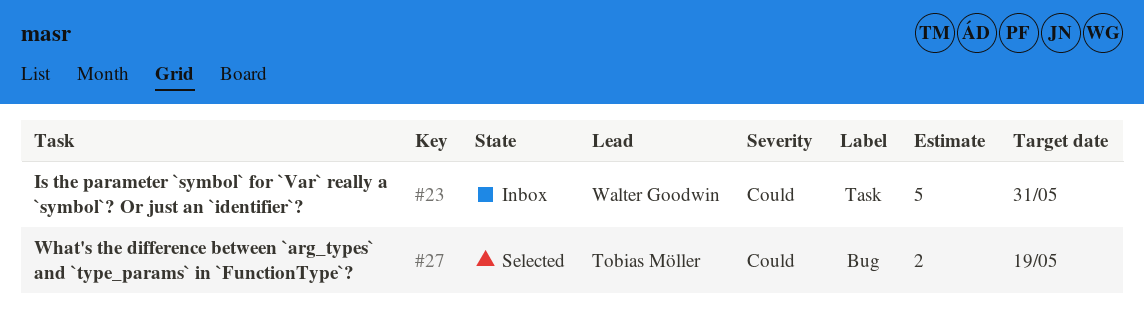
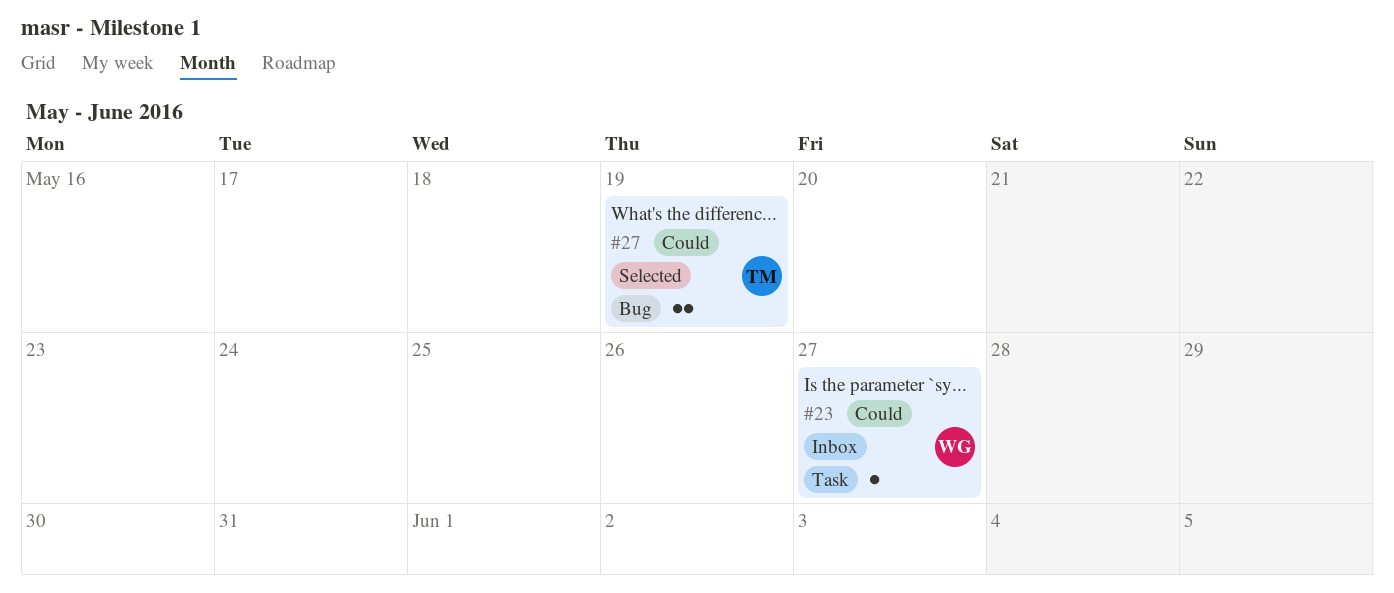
#23, estimate: 5 -> 1
#23, due: May 31 -> May 27

